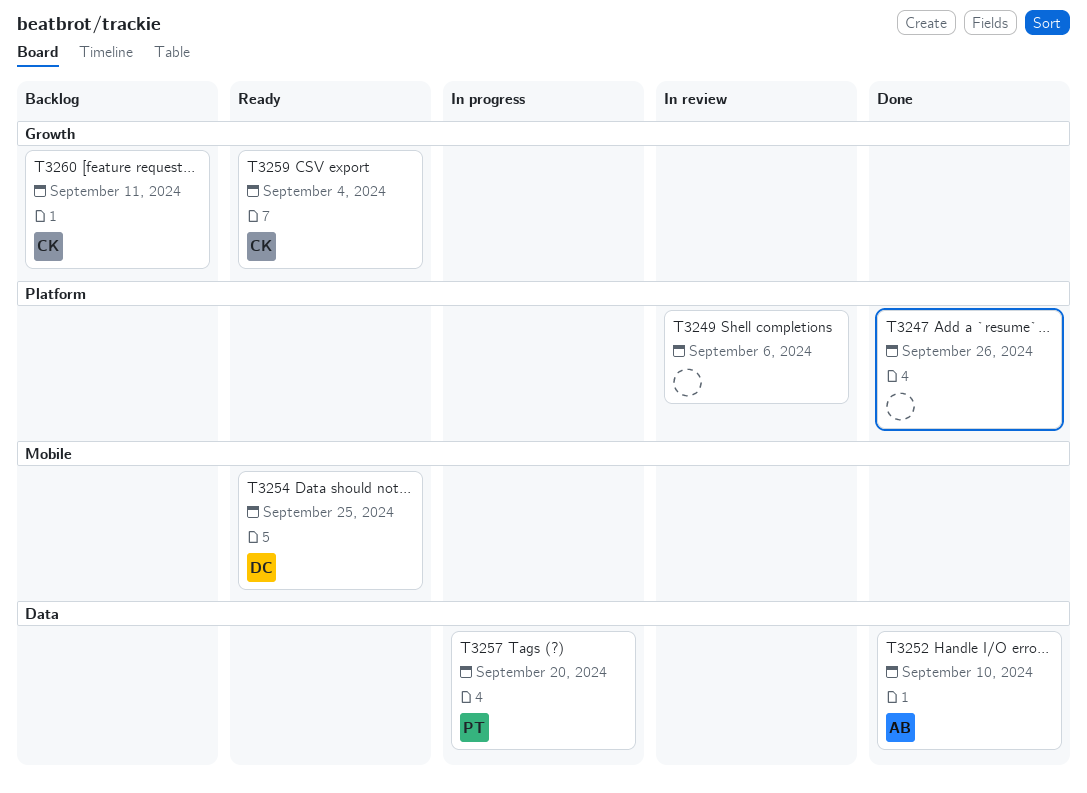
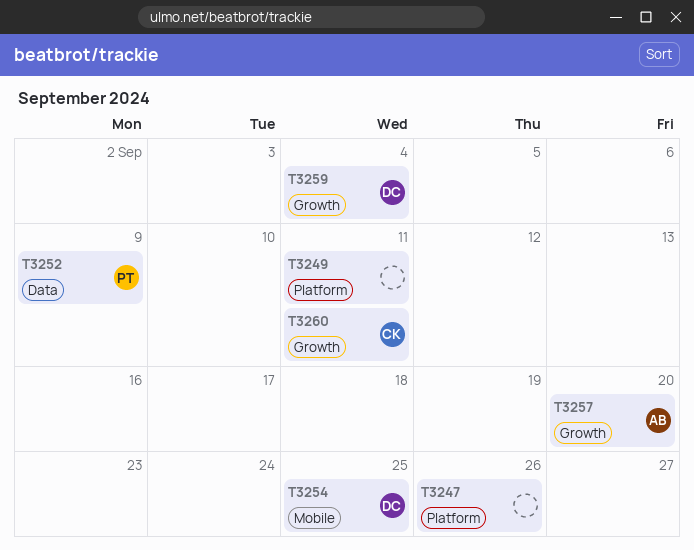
T3249, due: Sep 6 -> Sep 11
T3252, owner: AB -> PT
T3252, due: Sep 10 -> Sep 9
T3257, owner: PT -> AB
T3257, label: Data -> Growth
T3259, owner: CK -> DC

